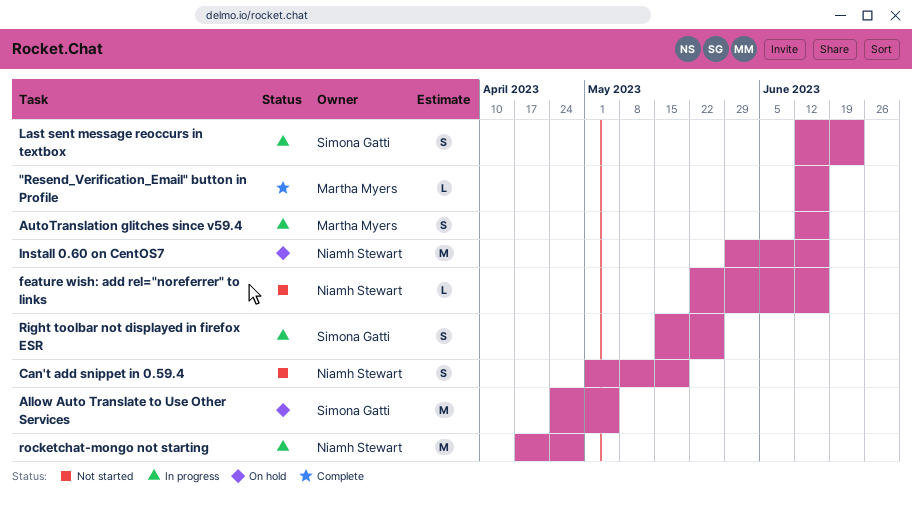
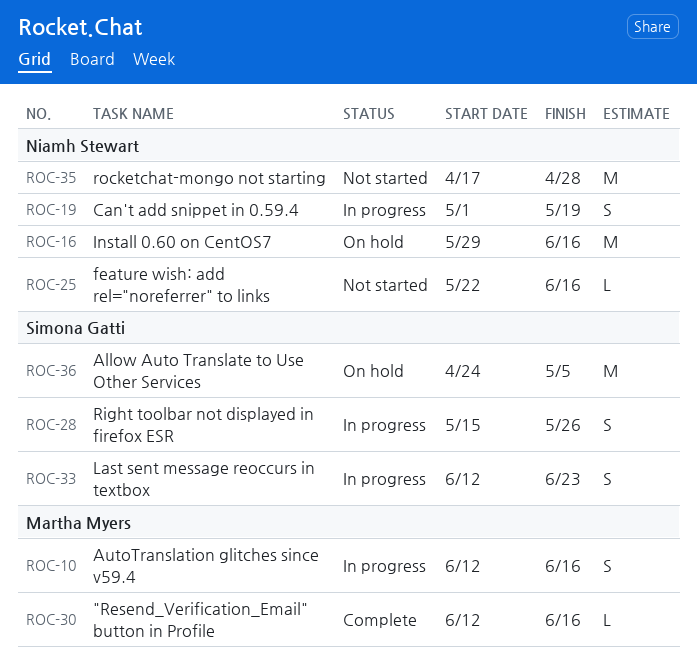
Can't add snippet in 0.59.4, status: Not started -> In progress
rocketchat-mongo not starting, status: In progress -> Not started

